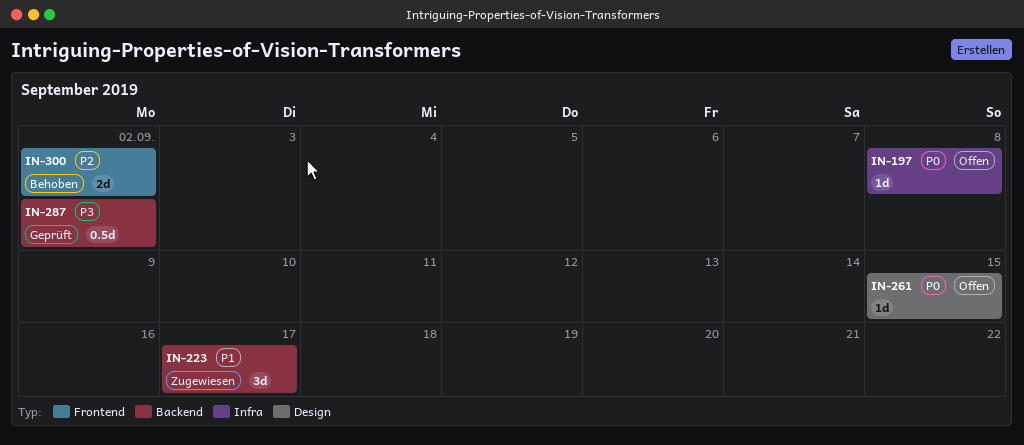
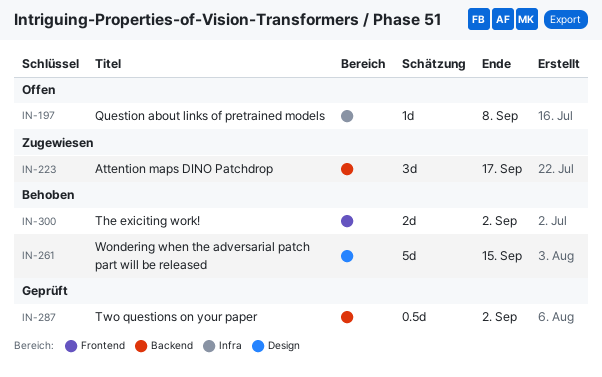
IN-261, status: Offen -> Behoben
IN-261, estimate: 1d -> 5d

